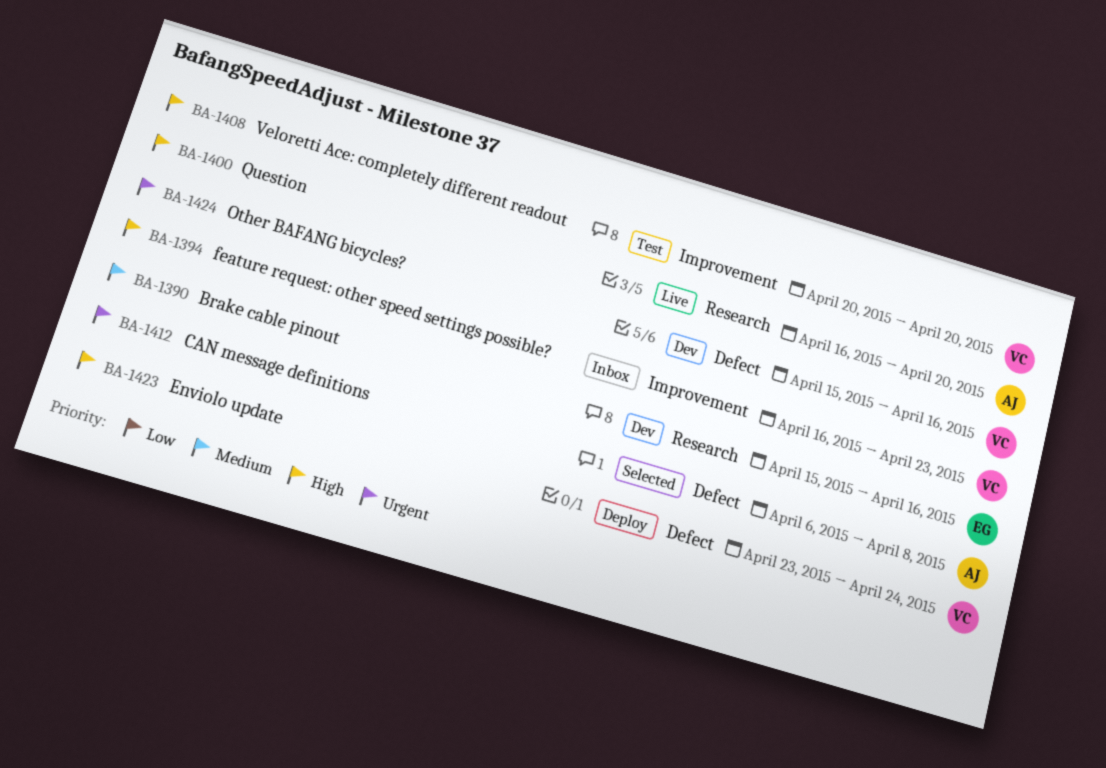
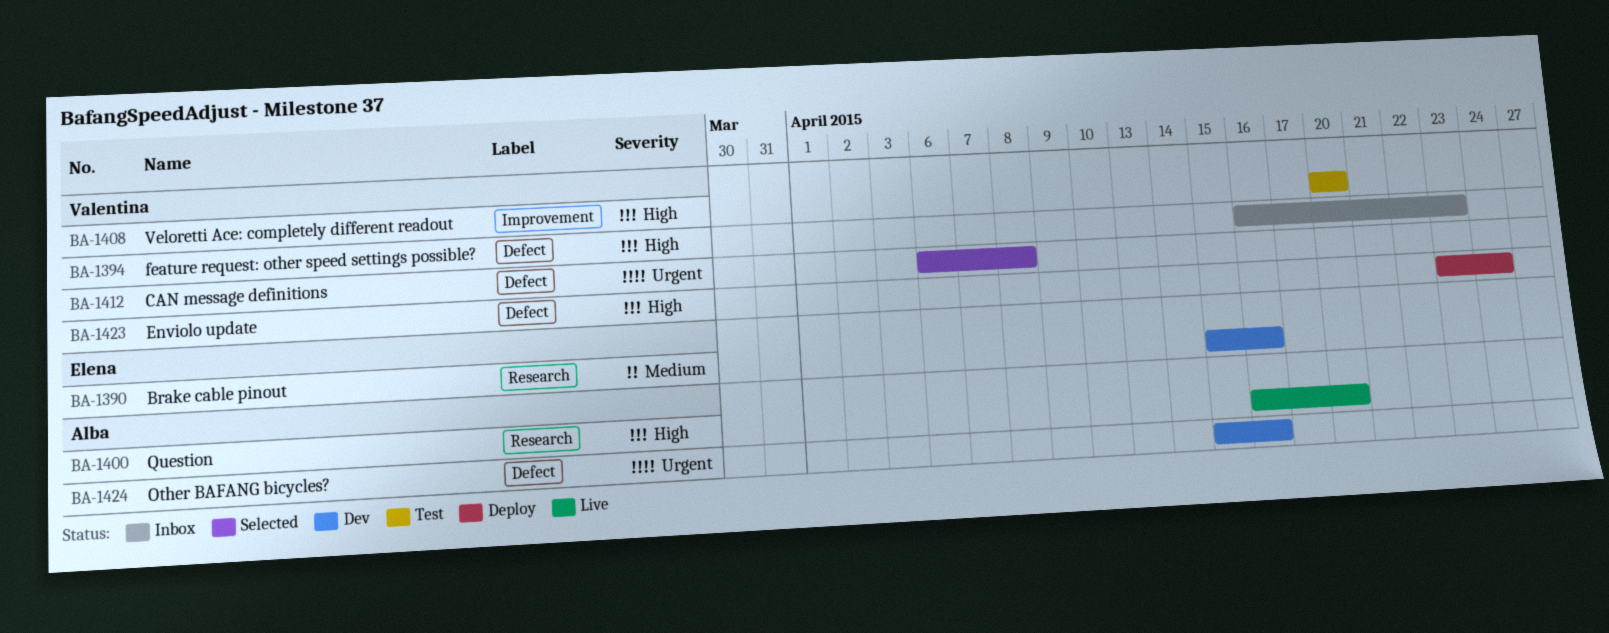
BA-1394, label: Improvement -> Defect
BA-1412, owner: Alba -> Valentina
BA-1424, owner: Valentina -> Alba

